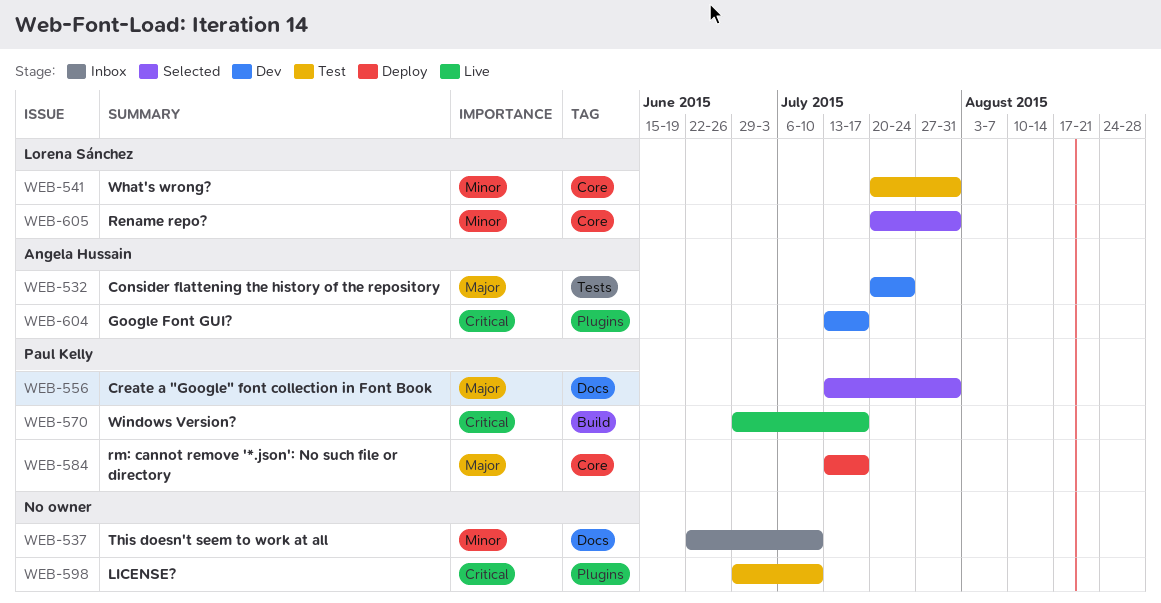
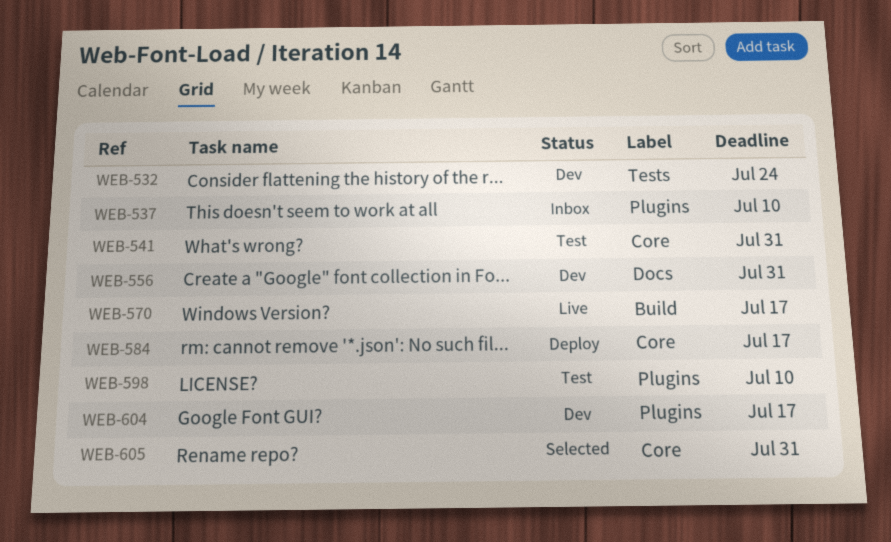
WEB-537, label: Docs -> Plugins
WEB-556, status: Selected -> Dev

